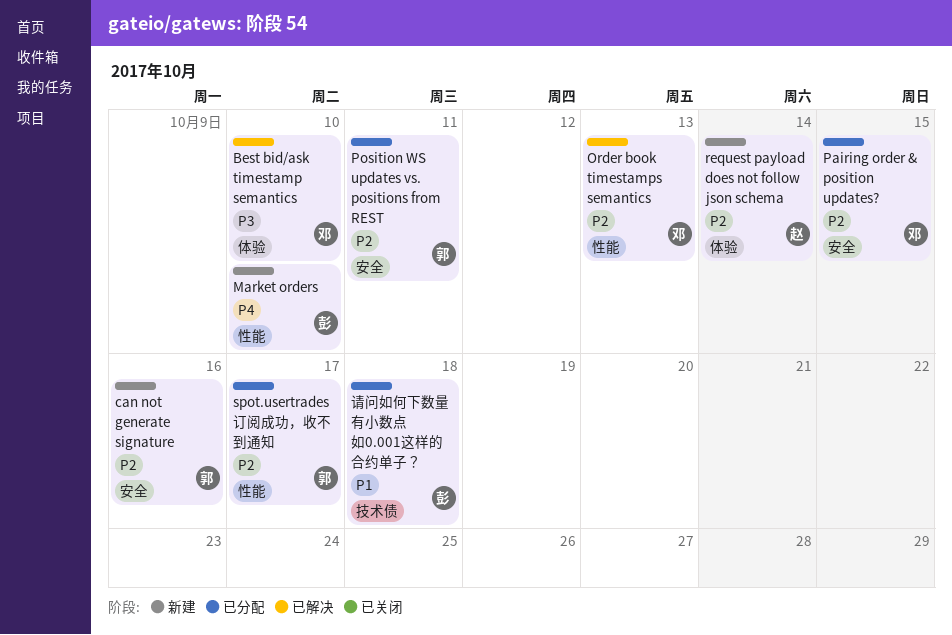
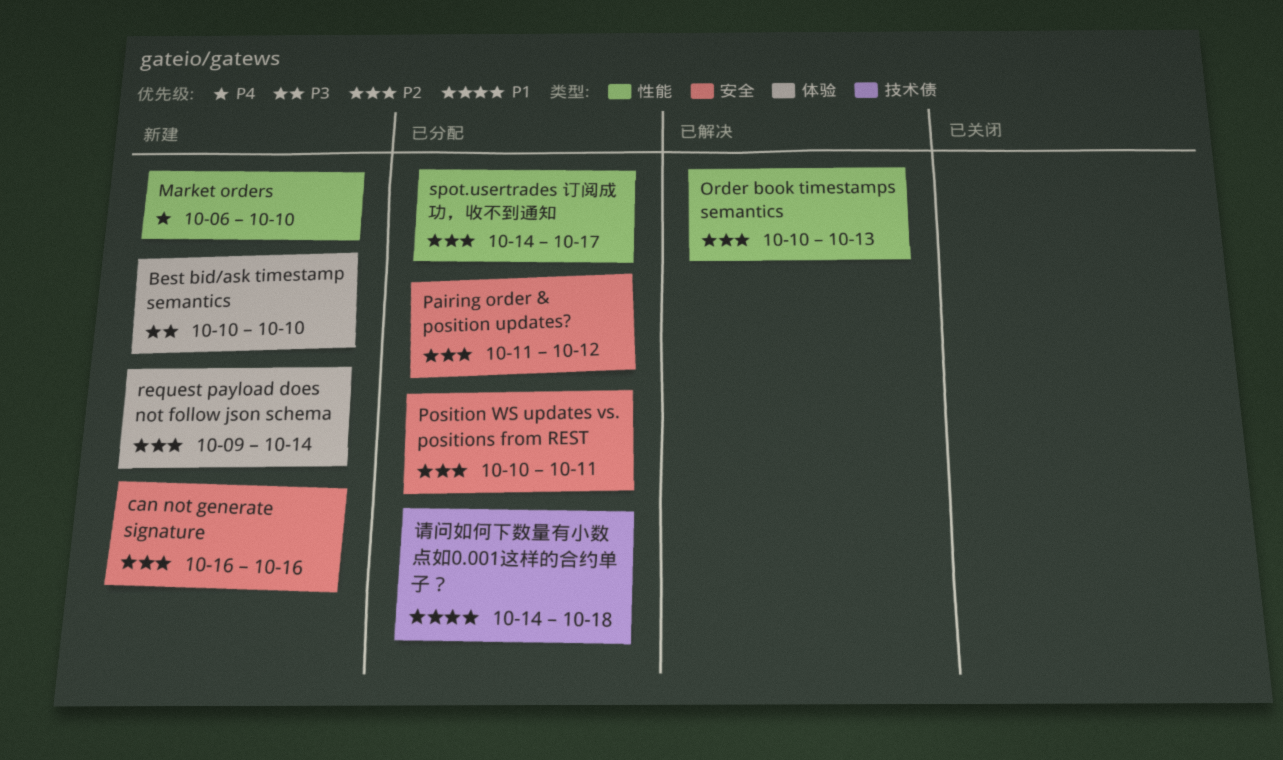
Best bid/ask timestamp semantics, status: 已解决 -> 新建
Pairing order & position updates?, due: Oct 15 -> Oct 12

